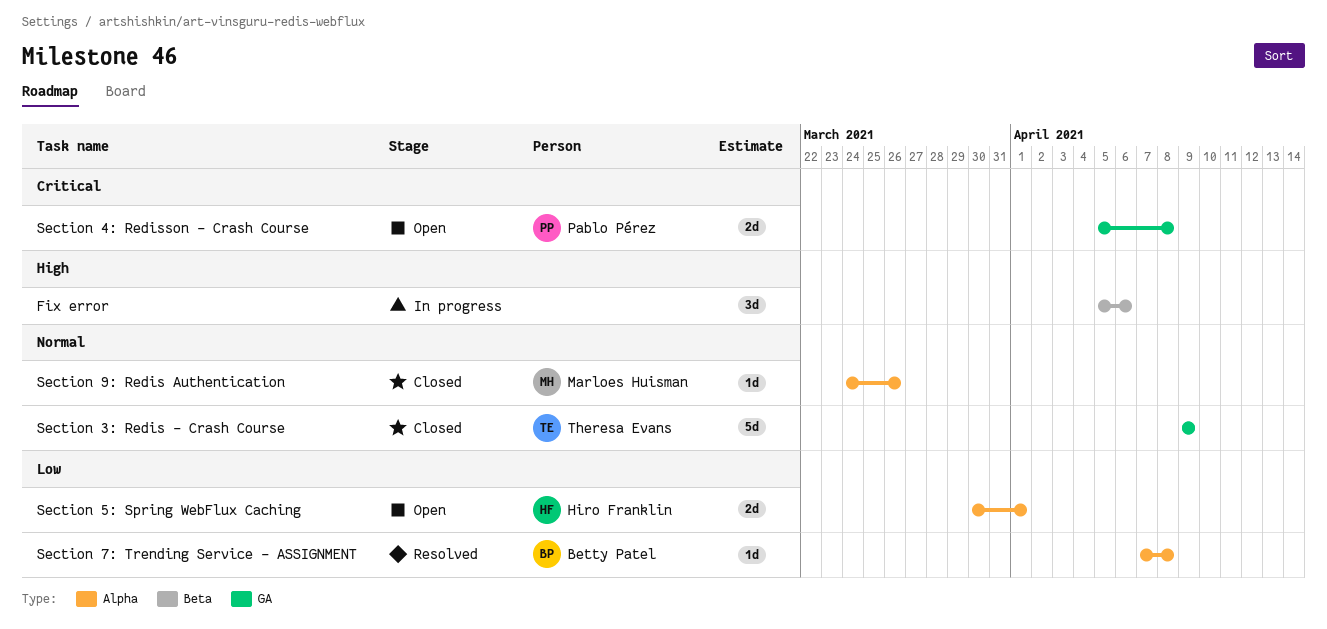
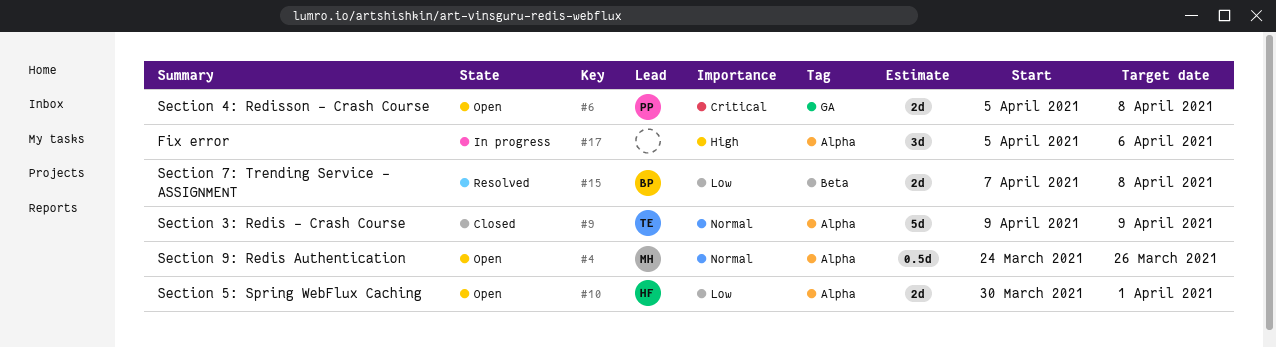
Fix error, label: Beta -> Alpha
Section 3: Redis - Crash Course, label: GA -> Alpha
Section 7: Trending Service - ASSIGNMENT, label: Alpha -> Beta
Section 7: Trending Service - ASSIGNMENT, estimate: 1d -> 2d
Section 9: Redis Authentication, status: Closed -> Open
Section 9: Redis Authentication, estimate: 1d -> 0.5d

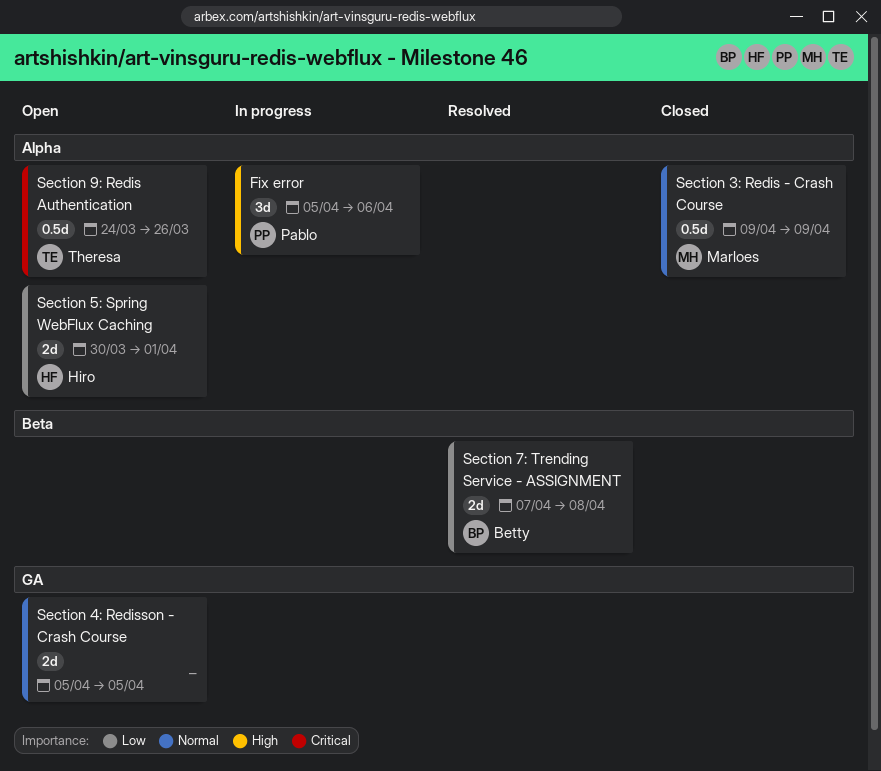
Fix error, owner: none -> Pablo
Section 3: Redis - Crash Course, owner: Theresa -> Marloes
Section 3: Redis - Crash Course, estimate: 5d -> 0.5d
Section 4: Redisson - Crash Course, owner: Pablo -> none
Section 4: Redisson - Crash Course, priority: Critical -> Normal
Section 4: Redisson - Crash Course, due: Apr 8 -> Apr 5
Section 9: Redis Authentication, owner: Marloes -> Theresa
Section 9: Redis Authentication, priority: Normal -> Critical

